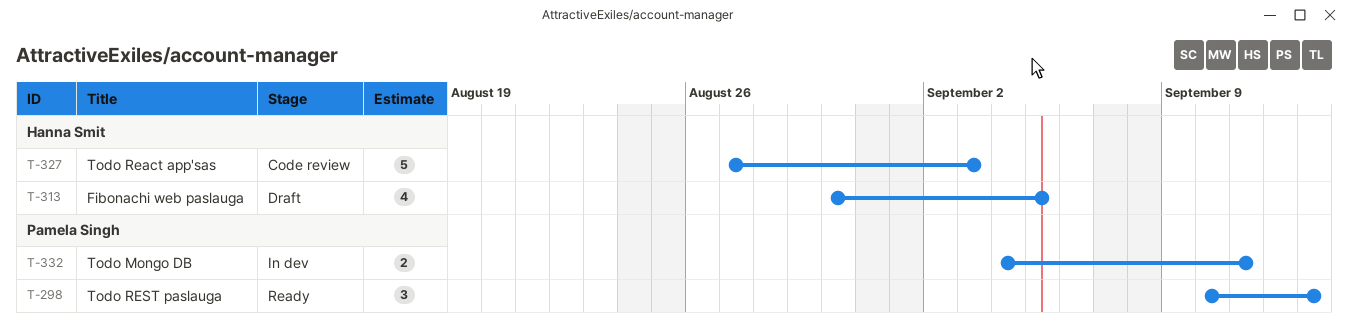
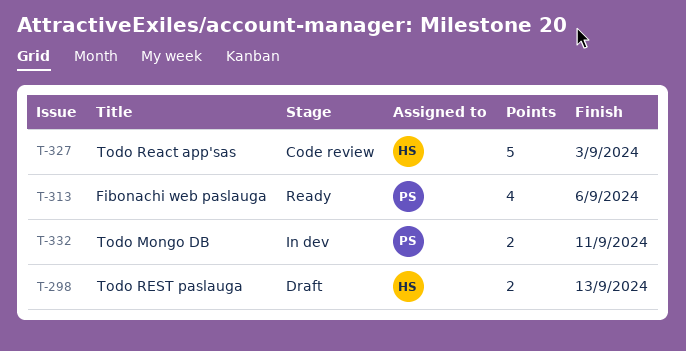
T-298, status: Ready -> Draft
T-298, owner: Pamela Singh -> Hanna Smit
T-298, estimate: 3 -> 2
T-313, status: Draft -> Ready
T-313, owner: Hanna Smit -> Pamela Singh
T-313, due: Sep 5 -> Sep 6

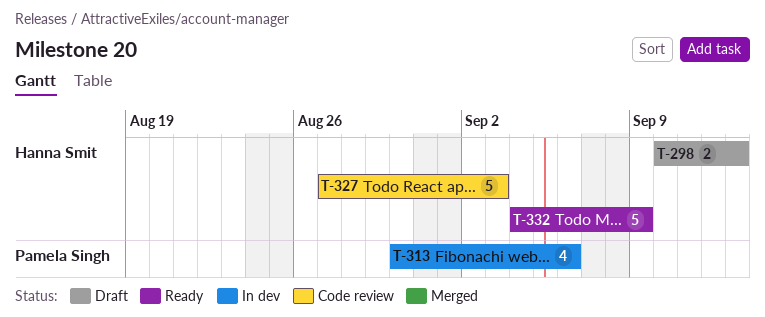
T-313, status: Ready -> In dev
T-332, status: In dev -> Ready
T-332, owner: Pamela Singh -> Hanna Smit
T-332, estimate: 2 -> 5
T-332, due: Sep 11 -> Sep 9

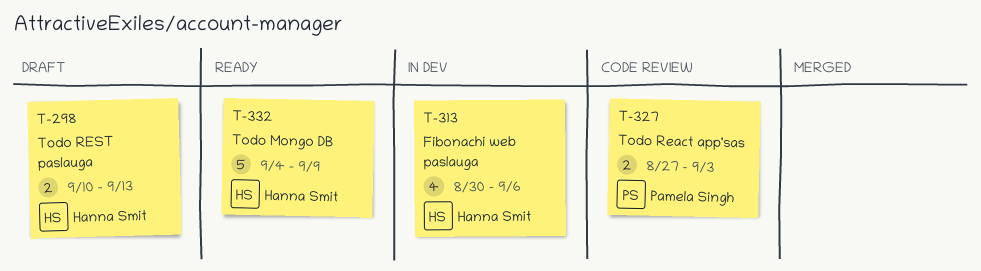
T-313, owner: Pamela Singh -> Hanna Smit
T-327, owner: Hanna Smit -> Pamela Singh
T-327, estimate: 5 -> 2

